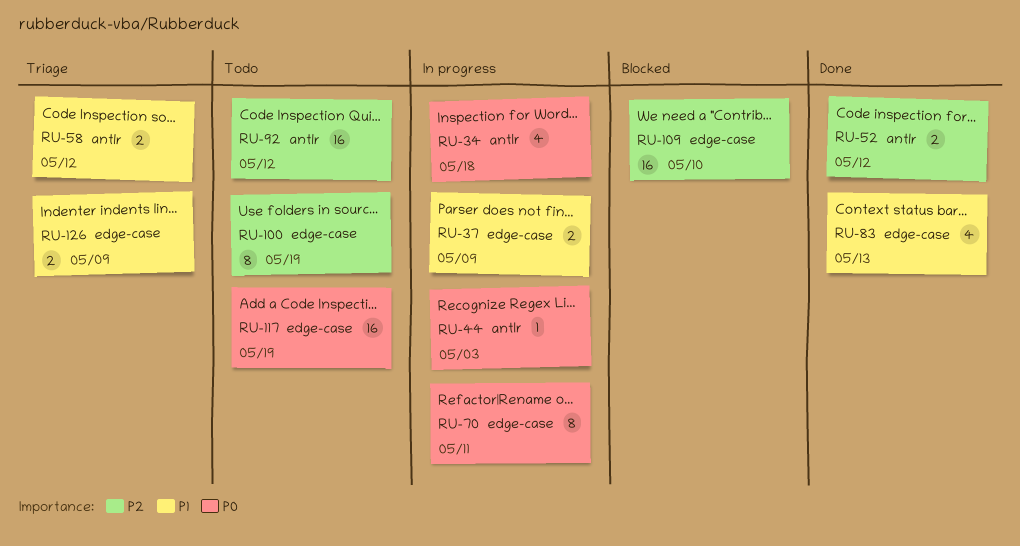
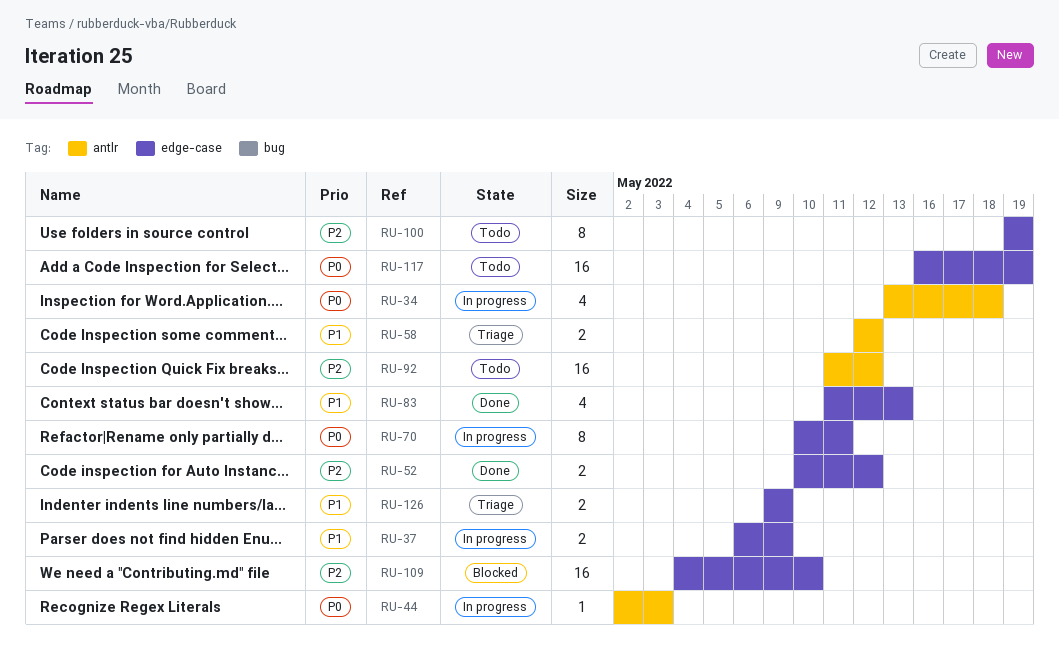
RU-52, label: antlr -> edge-case

